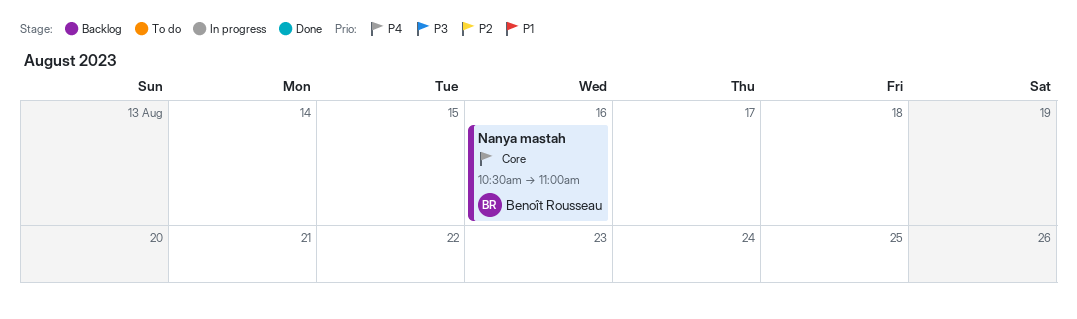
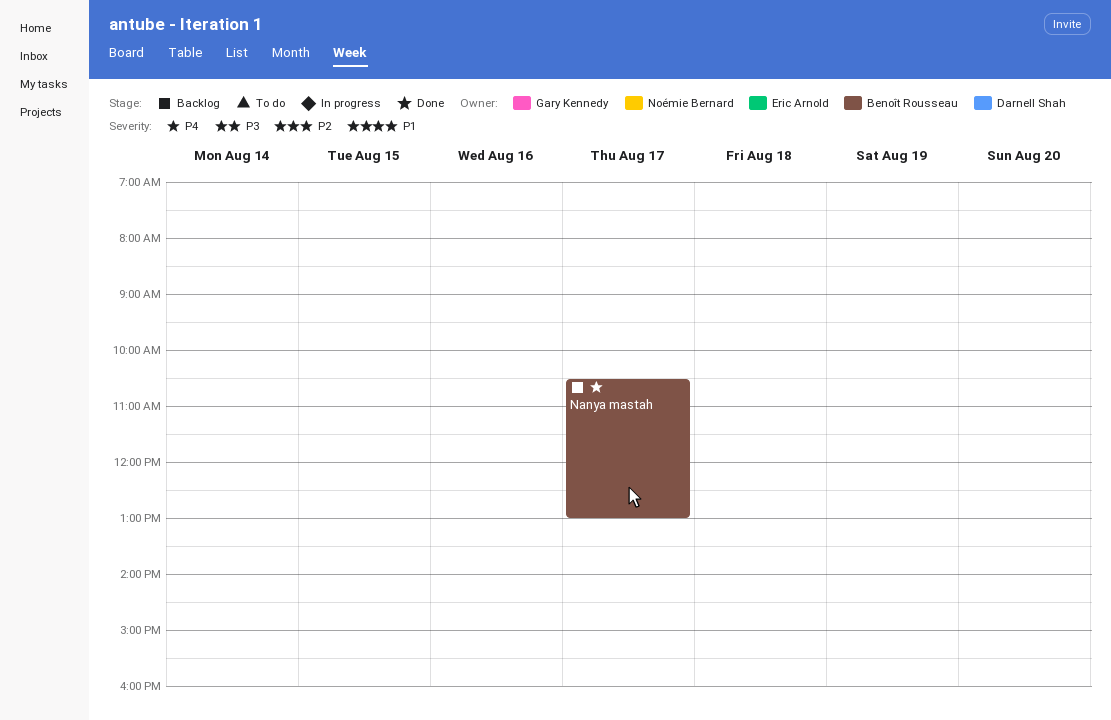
Nanya mastah, day: Aug 16 -> Aug 17
Nanya mastah, ends: 11:00 -> 13:00

